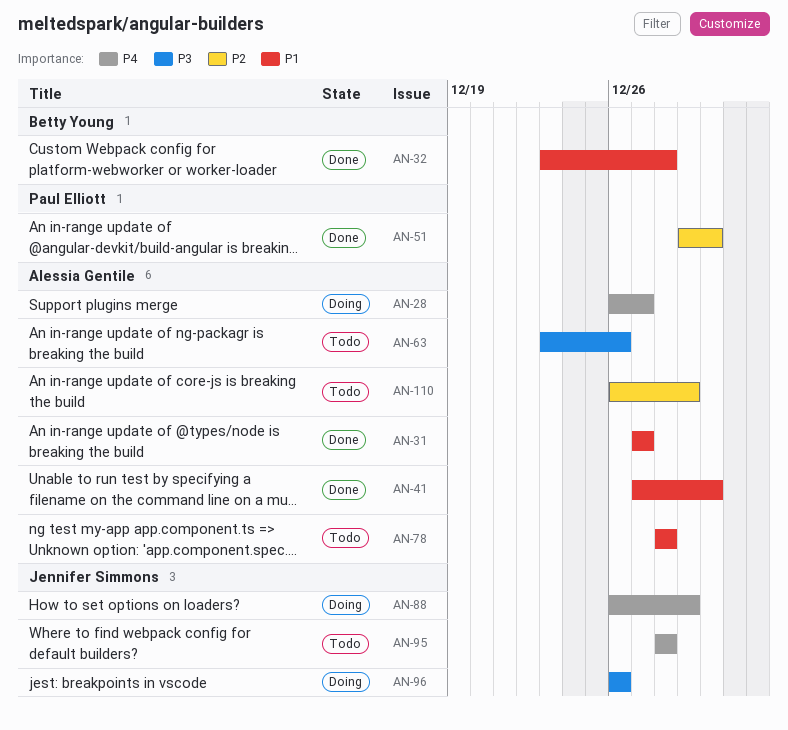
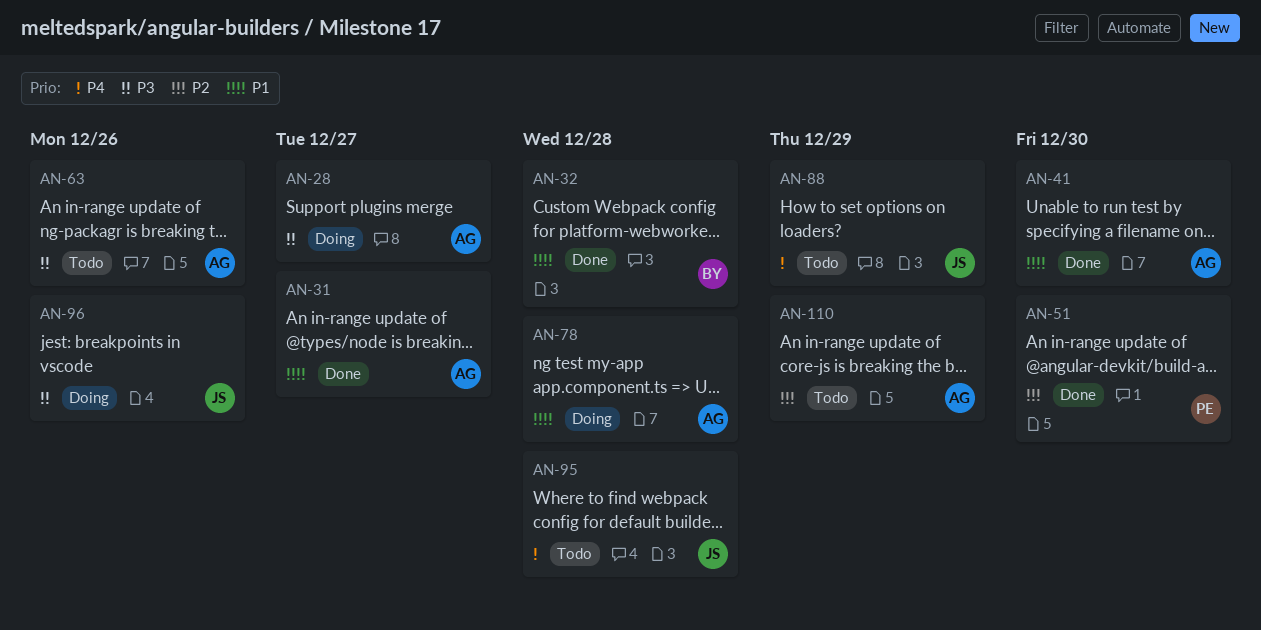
AN-28, priority: P4 -> P3
AN-78, status: Todo -> Doing
AN-88, status: Doing -> Todo

